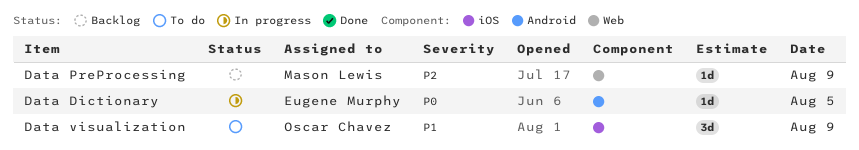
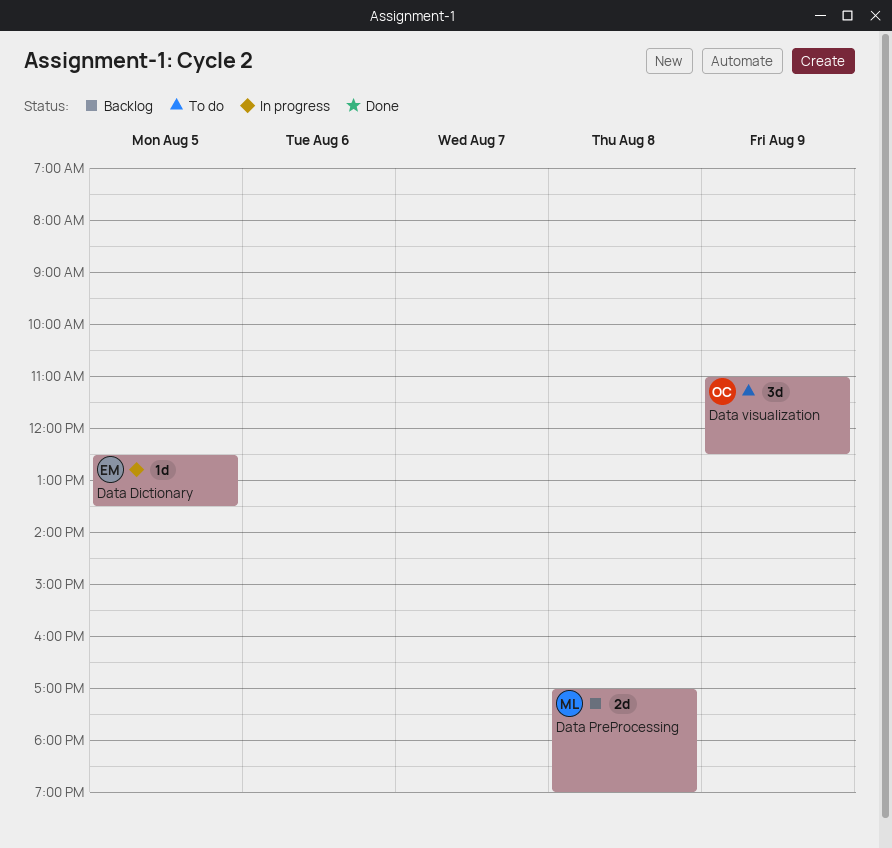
Data PreProcessing, estimate: 1d -> 2d
Data PreProcessing, day: Aug 9 -> Aug 8

